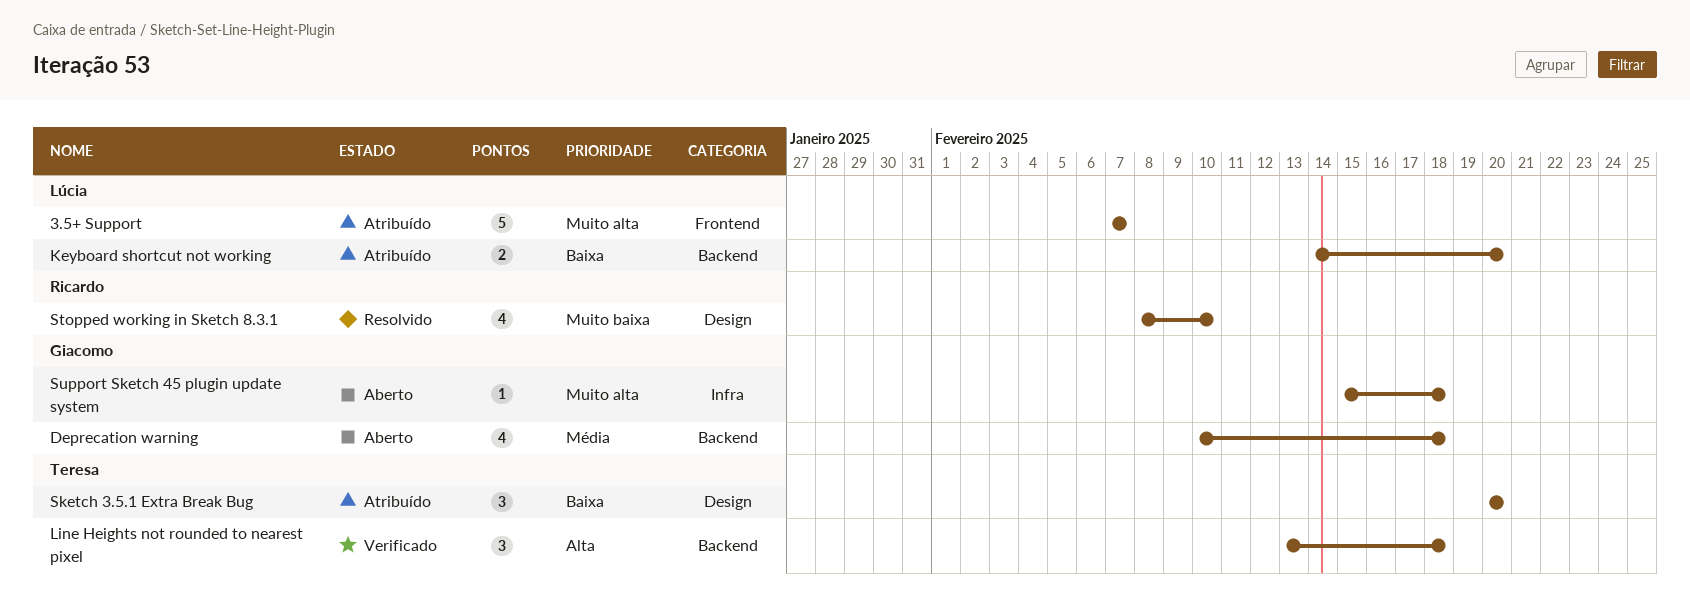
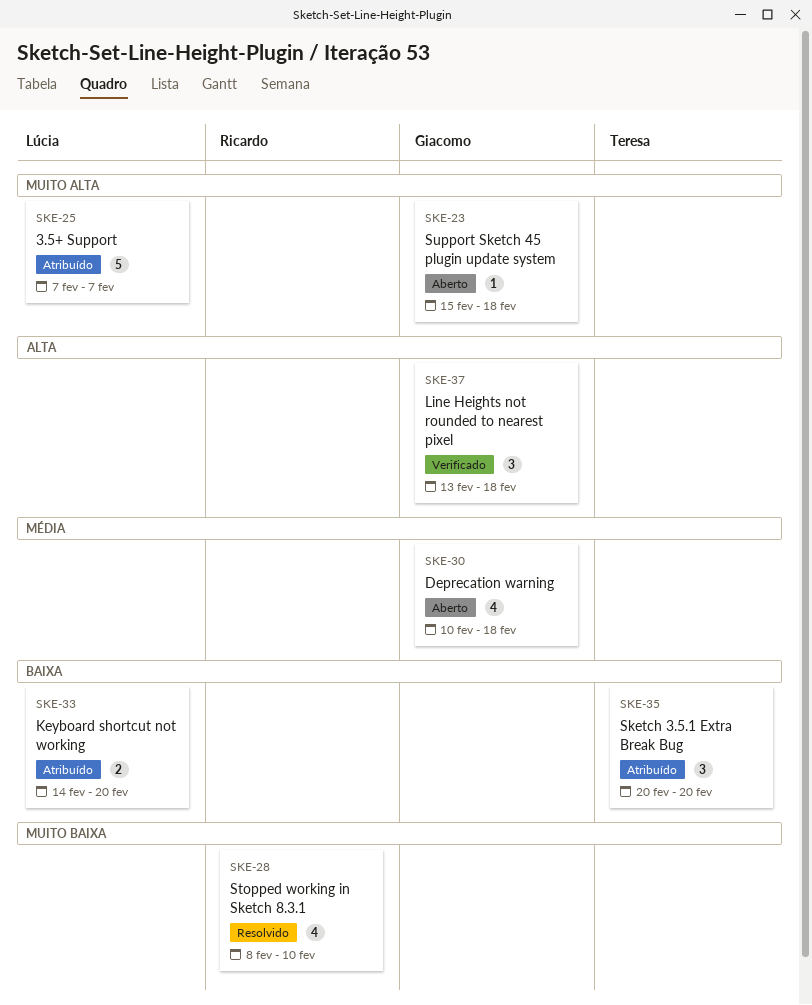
Line Heights not rounded to nearest pixel, owner: Teresa -> Giacomo

